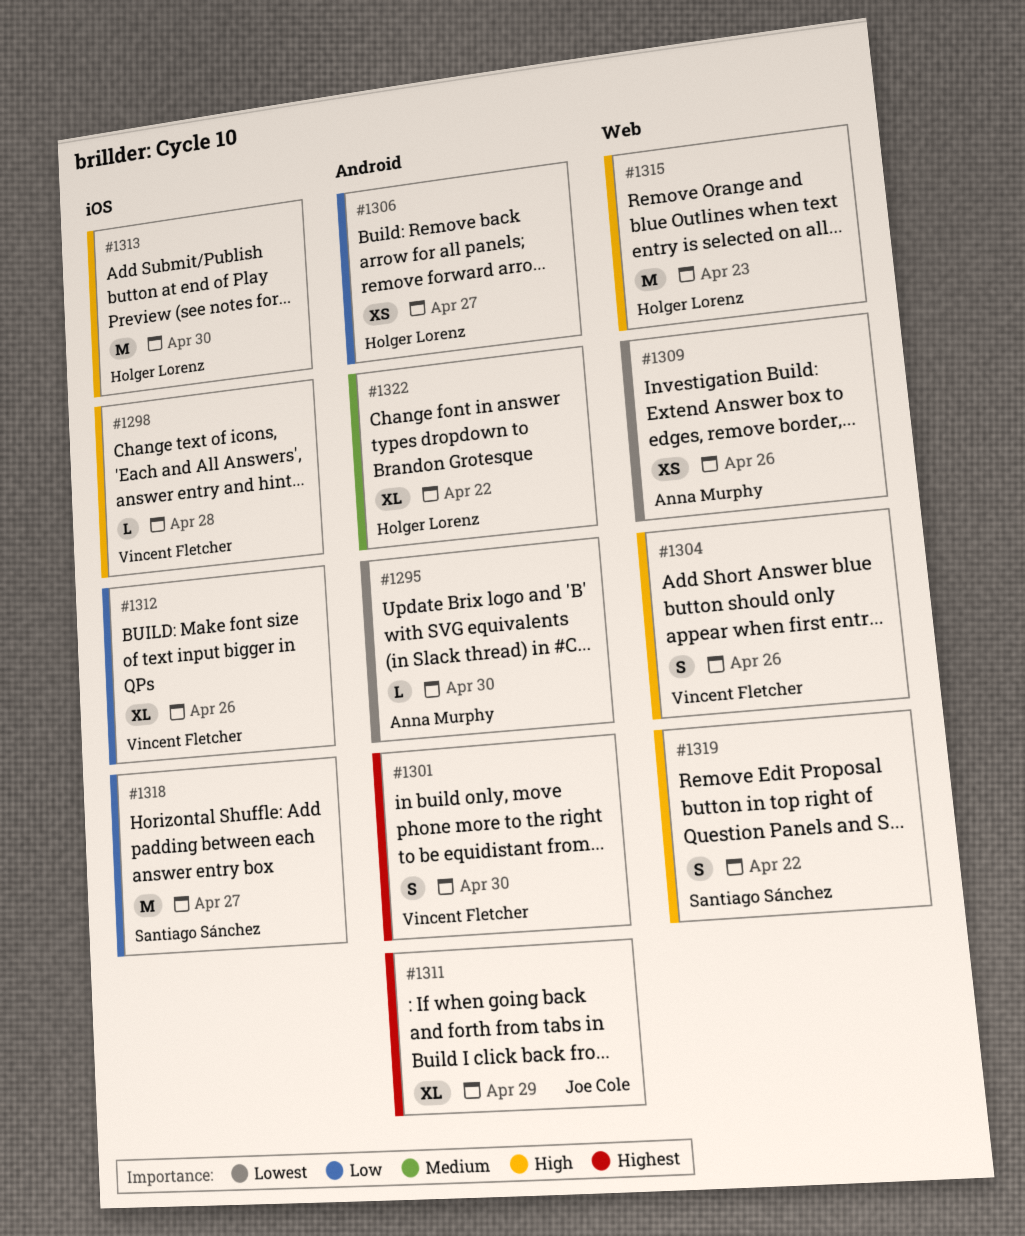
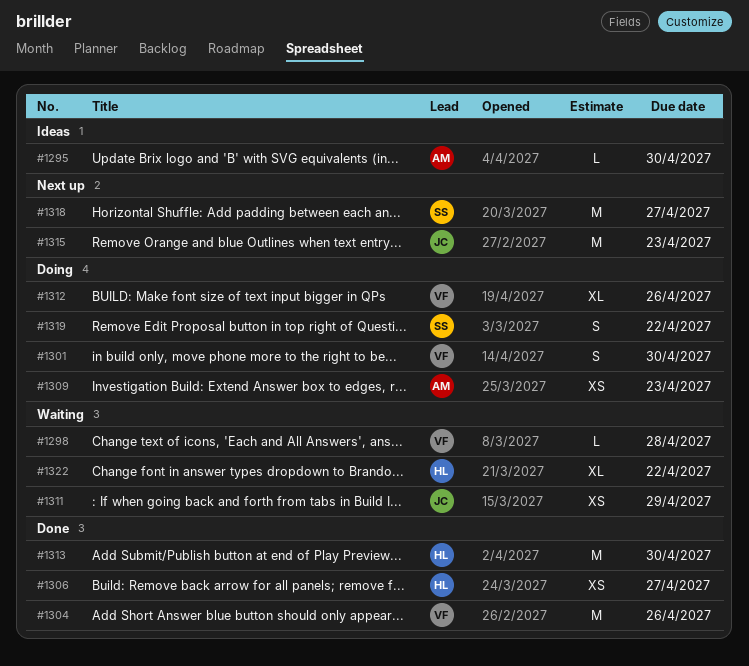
#1304, estimate: S -> M
#1309, due: Apr 26 -> Apr 23
#1311, estimate: XL -> XS
#1315, owner: Holger Lorenz -> Joe Cole

